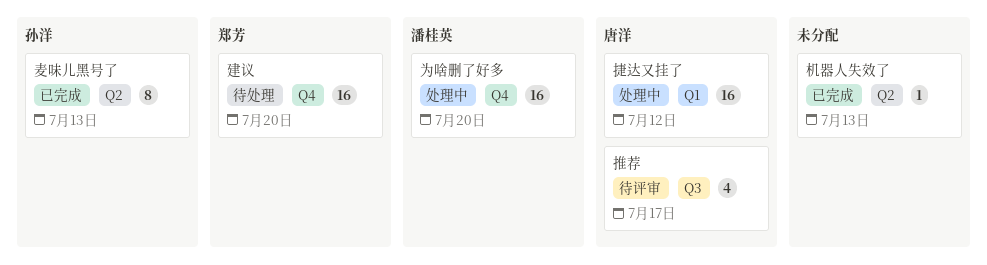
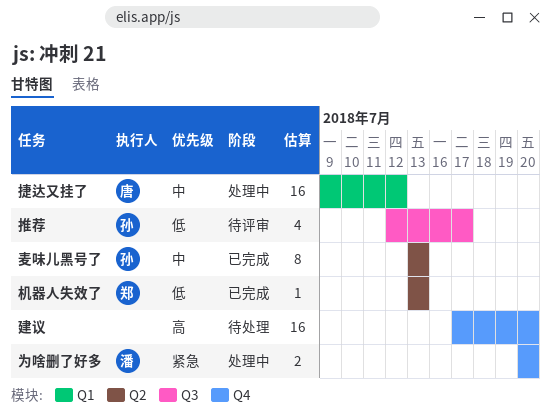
为啥删了好多, estimate: 16 -> 2
建议, owner: 郑芳 -> none
推荐, owner: 唐洋 -> 孙洋
机器人失效了, owner: none -> 郑芳

